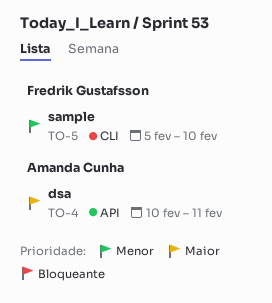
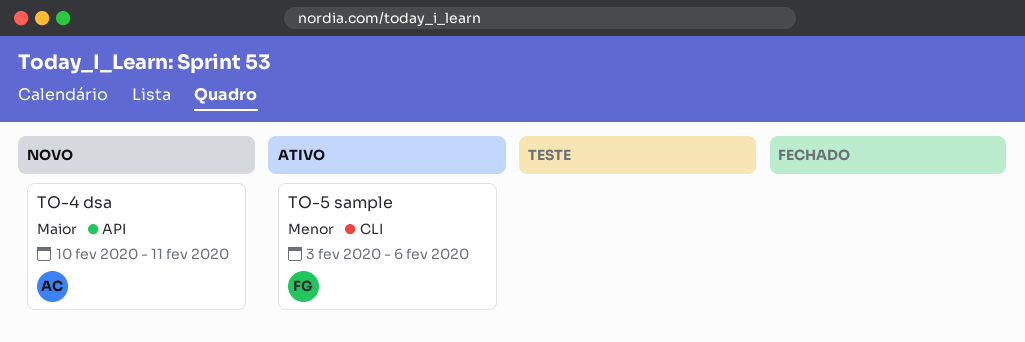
TO-5, start: Feb 5 -> Feb 3
TO-5, due: Feb 10 -> Feb 6

